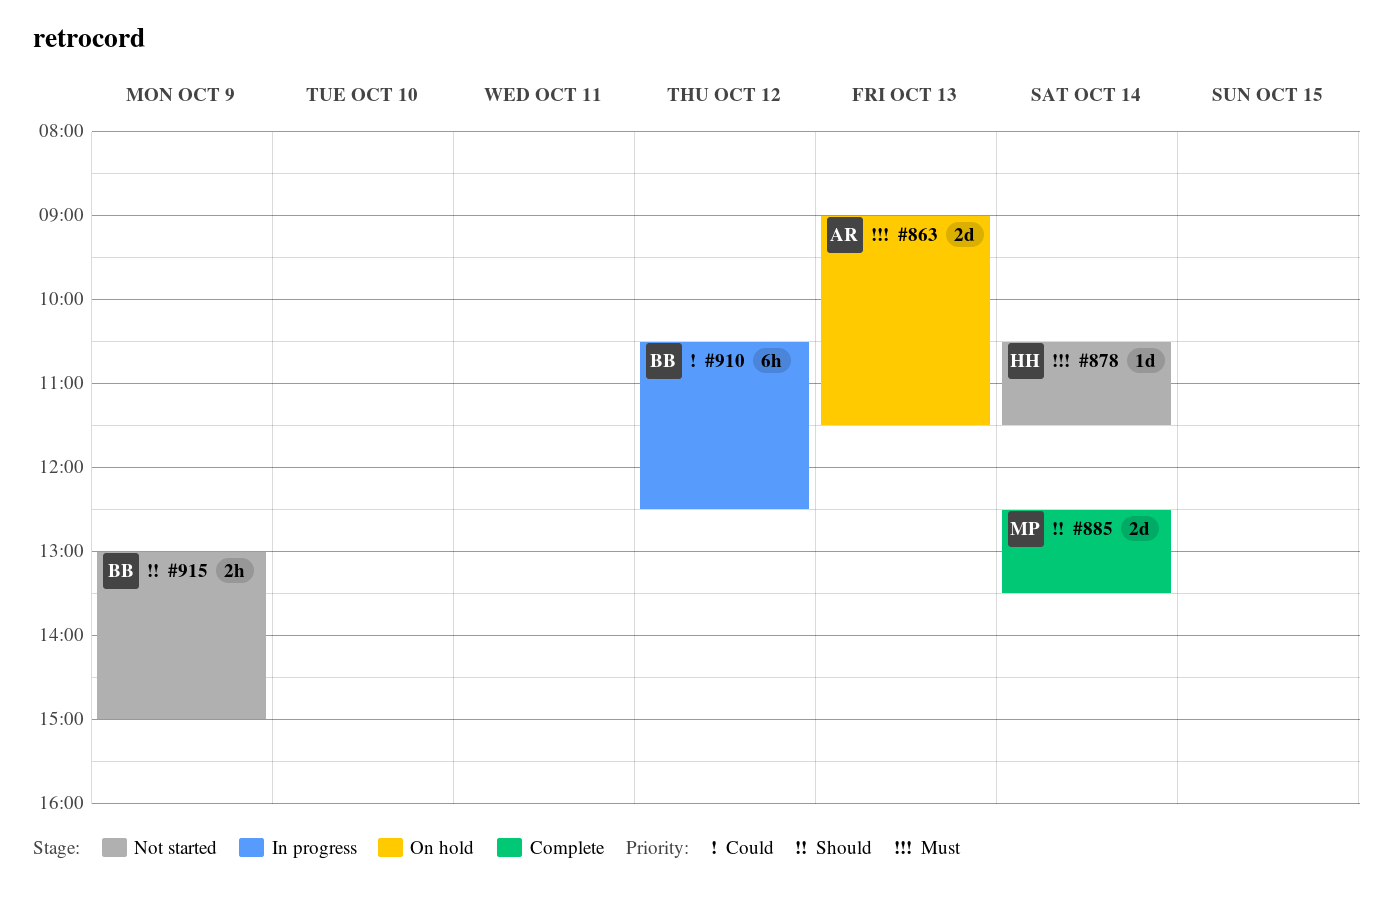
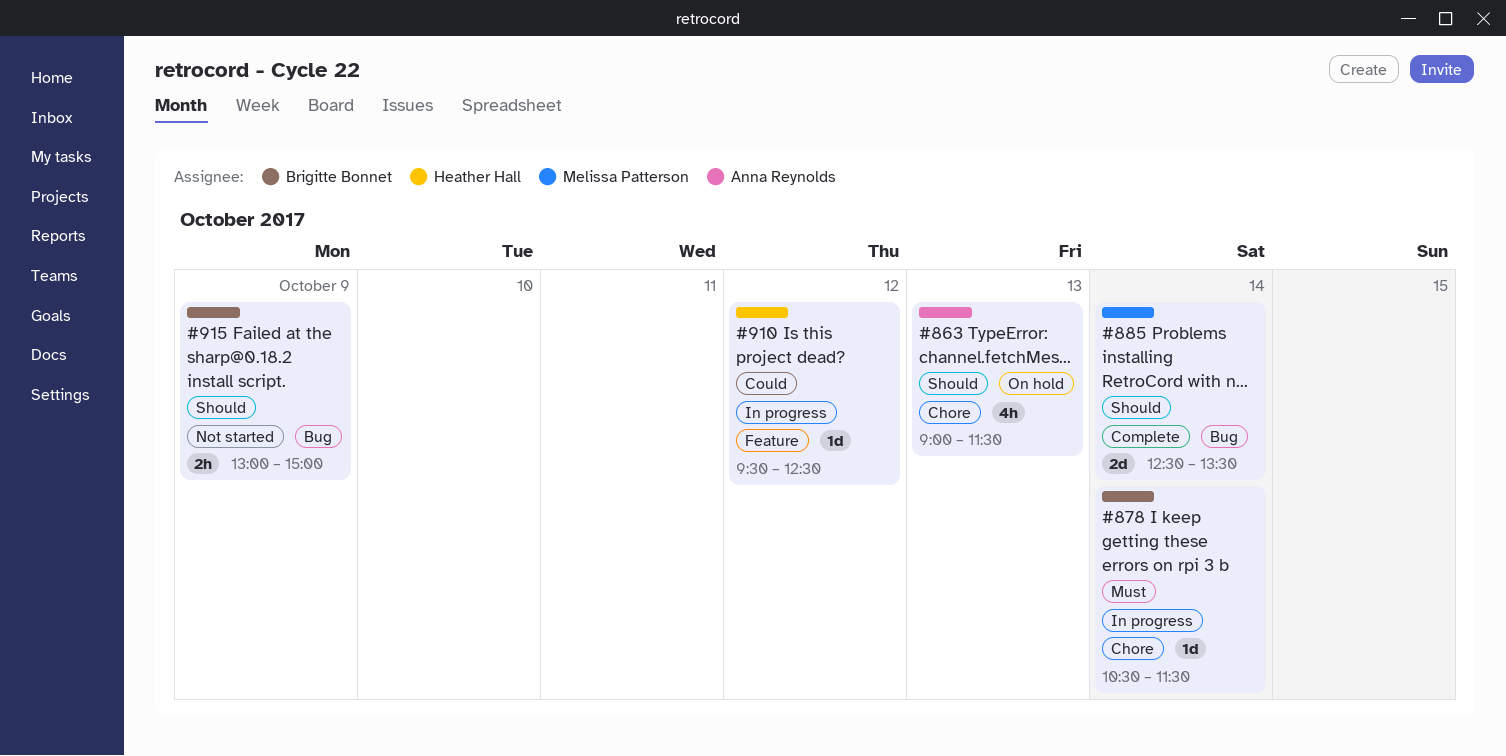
#863, priority: Must -> Should
#863, estimate: 2d -> 4h
#878, status: Not started -> In progress
#878, owner: Heather Hall -> Brigitte Bonnet
#910, owner: Brigitte Bonnet -> Heather Hall
#910, estimate: 6h -> 1d
#910, begins: 10:30 -> 09:30

